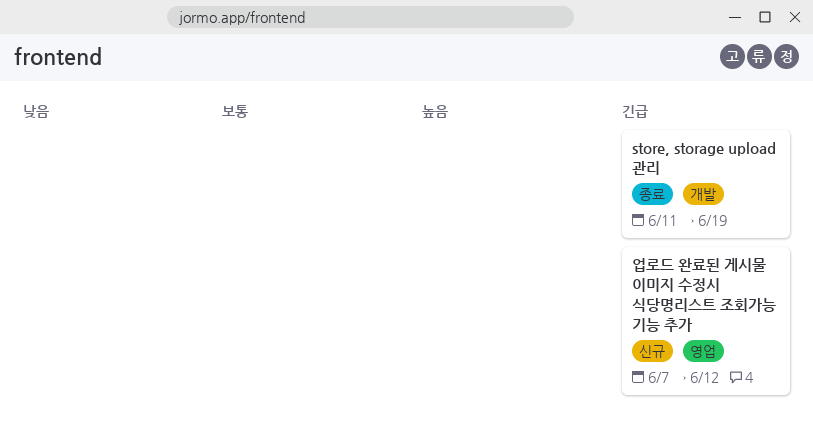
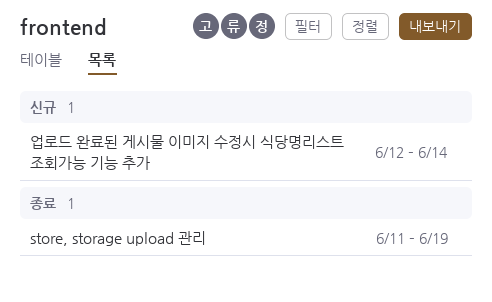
업로드 완료된 게시물 이미지 수정시 식당명리스트 조회가능 기능 추가, start: Jun 7 -> Jun 12
업로드 완료된 게시물 이미지 수정시 식당명리스트 조회가능 기능 추가, due: Jun 12 -> Jun 14

